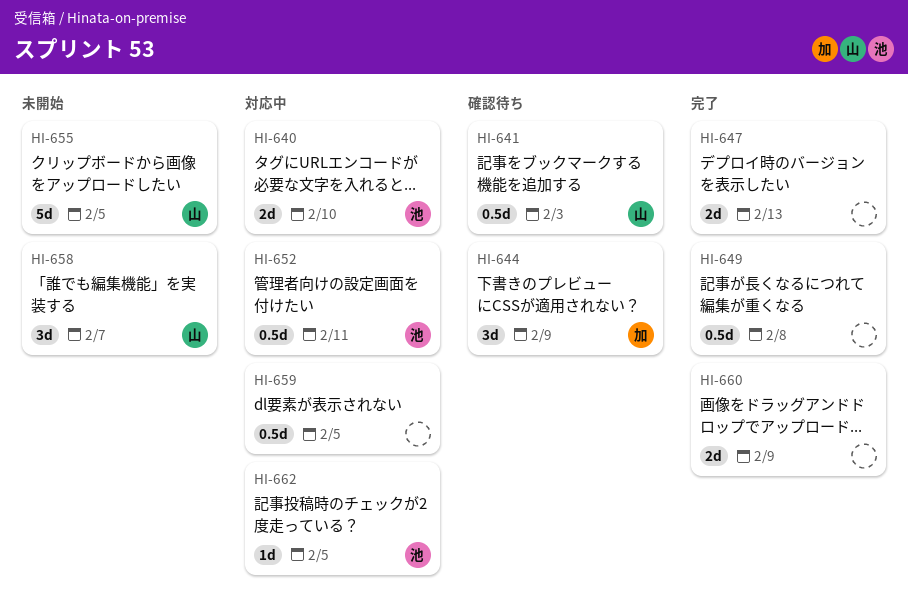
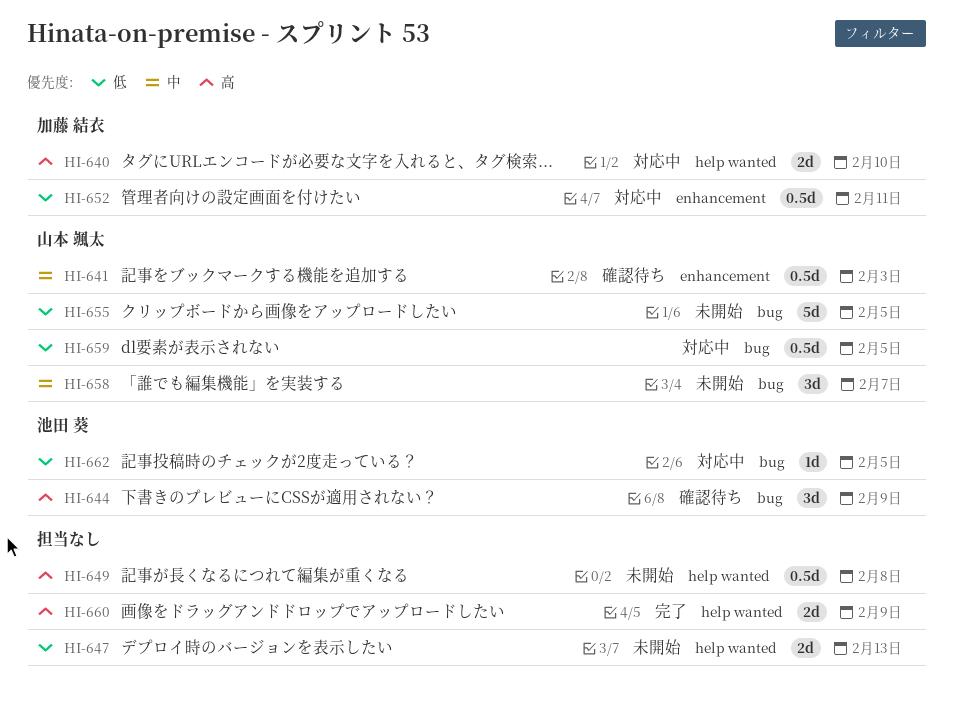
HI-640, owner: 池田 葵 -> 加藤 結衣
HI-644, owner: 加藤 結衣 -> 池田 葵
HI-647, status: 完了 -> 未開始
HI-649, status: 完了 -> 未開始
HI-652, owner: 池田 葵 -> 加藤 結衣
HI-659, owner: none -> 山本 颯太

